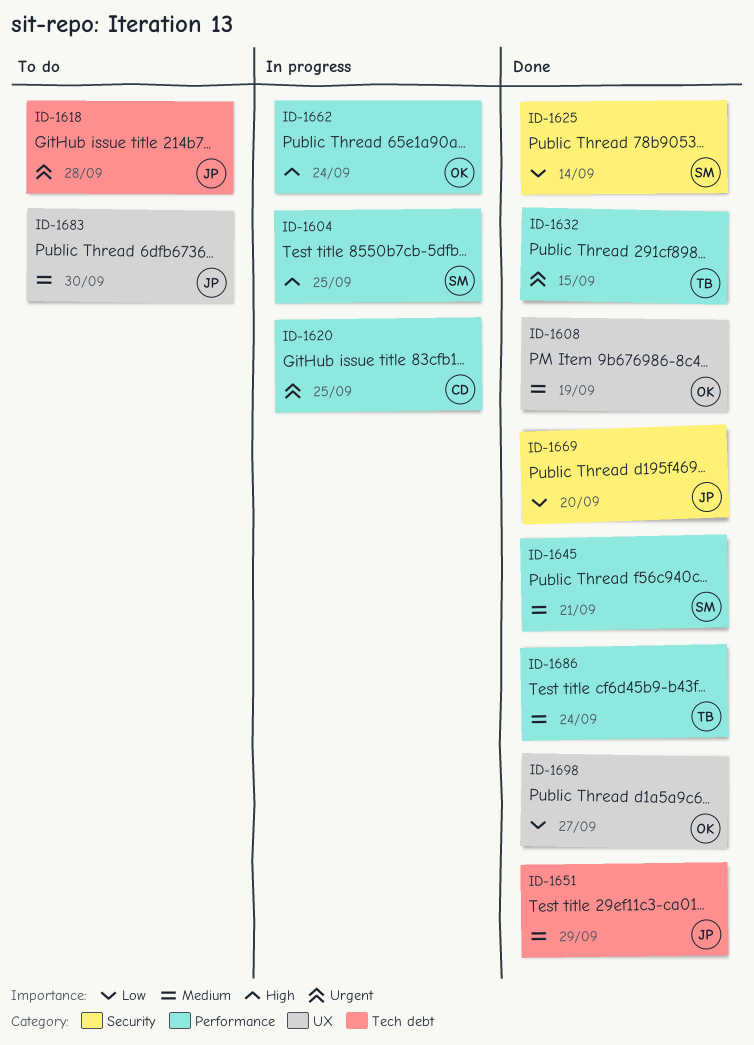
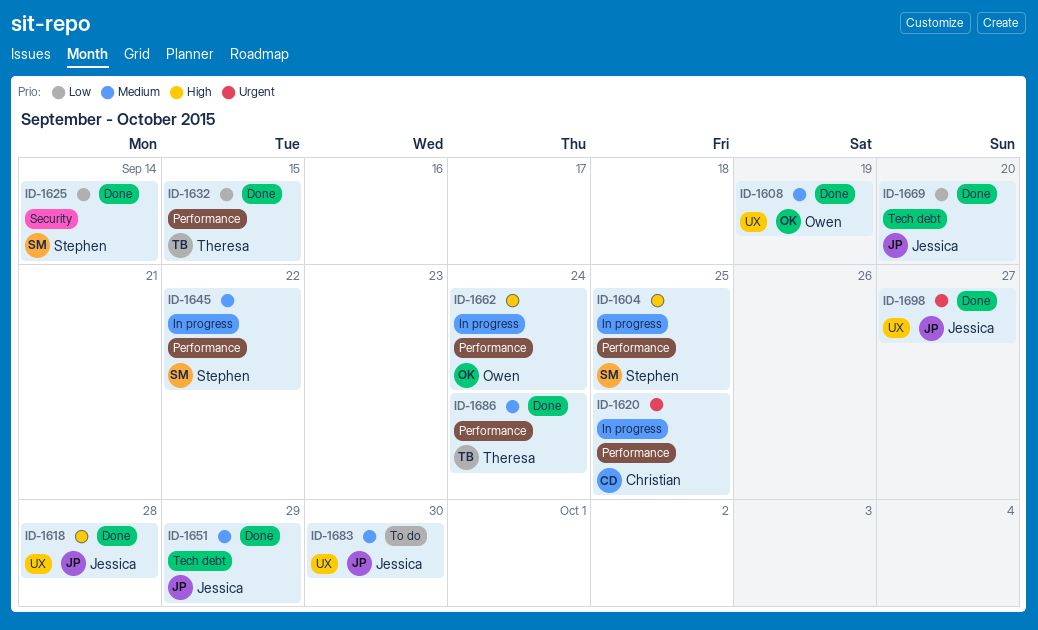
ID-1618, status: To do -> Done
ID-1618, priority: Urgent -> High
ID-1618, label: Tech debt -> UX
ID-1632, priority: Urgent -> Low
ID-1645, status: Done -> In progress
ID-1645, due: Sep 21 -> Sep 22
ID-1669, label: Security -> Tech debt
ID-1698, owner: Owen -> Jessica
ID-1698, priority: Low -> Urgent

